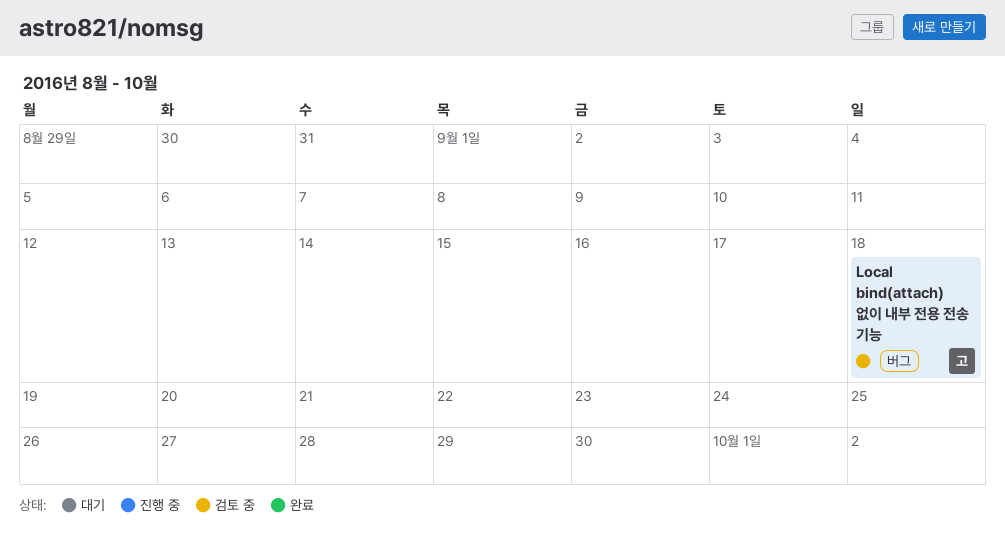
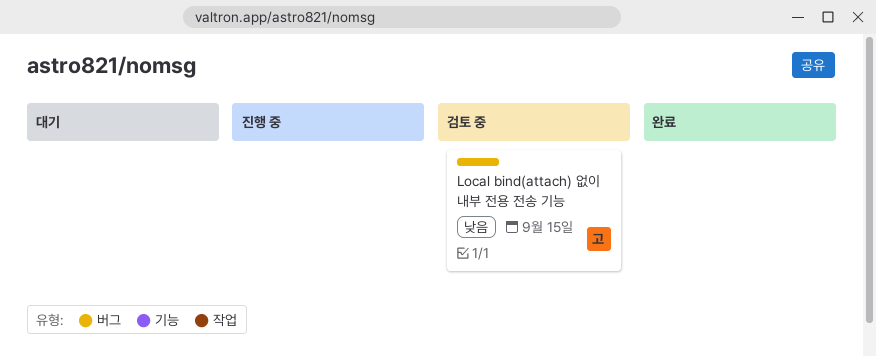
Local bind(attach) 없이 내부 전용 전송 기능, due: Sep 18 -> Sep 15

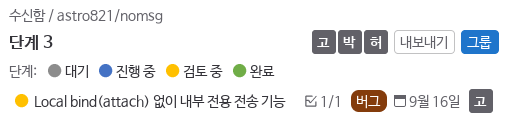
Local bind(attach) 없이 내부 전용 전송 기능, due: Sep 15 -> Sep 16

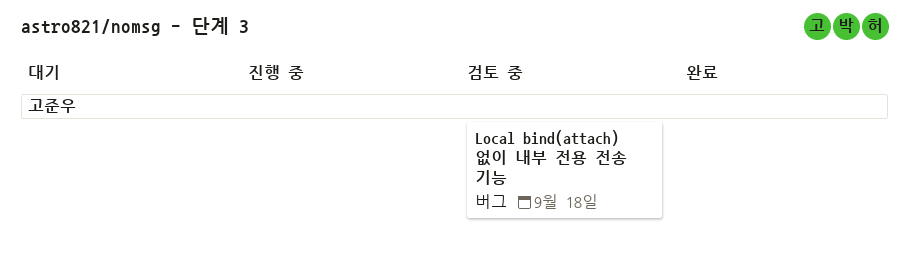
Local bind(attach) 없이 내부 전용 전송 기능, due: Sep 16 -> Sep 18

